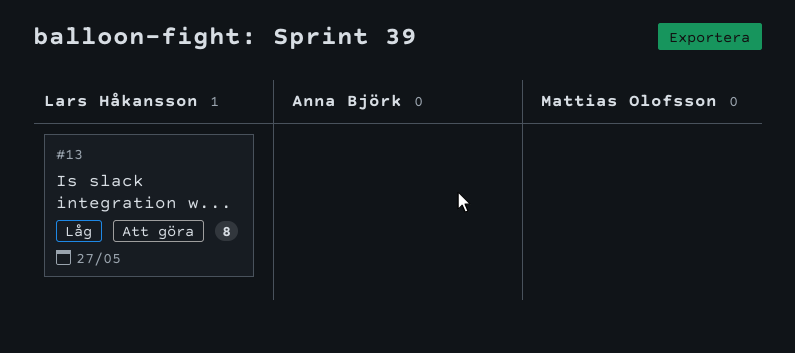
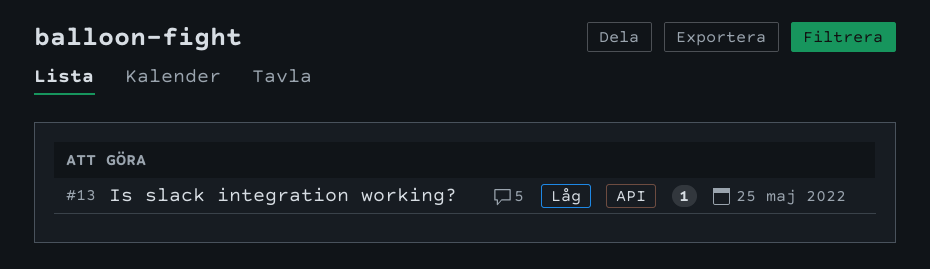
#13, estimate: 8 -> 1
#13, due: May 27 -> May 25

